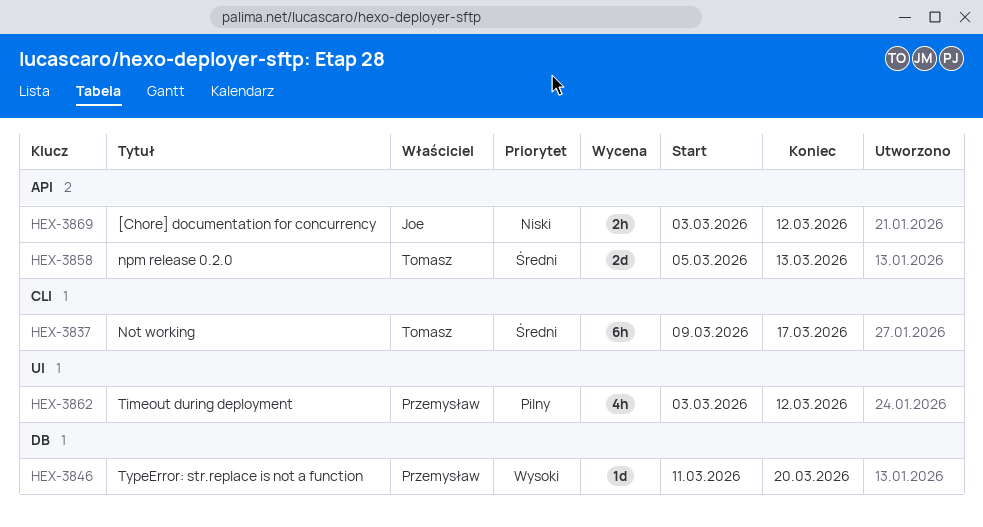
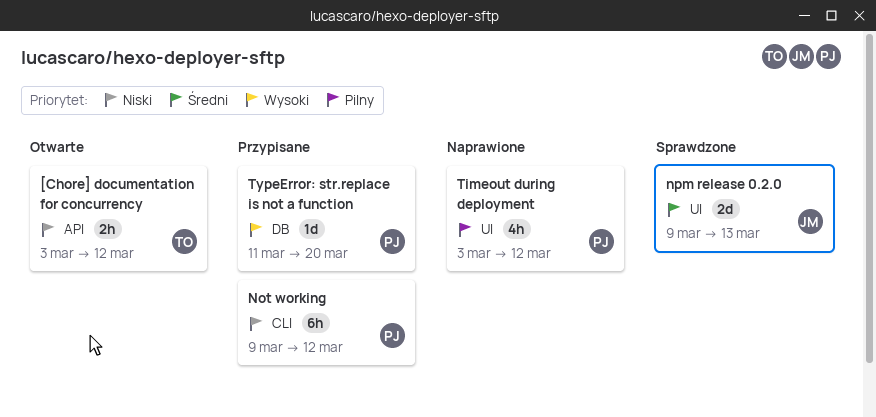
[Chore] documentation for concurrency, owner: Joe -> Tomasz
Not working, owner: Tomasz -> Przemysław
Not working, priority: Średni -> Niski
Not working, due: Mar 17 -> Mar 12
npm release 0.2.0, owner: Tomasz -> Joe
npm release 0.2.0, label: API -> UI
npm release 0.2.0, start: Mar 5 -> Mar 9

